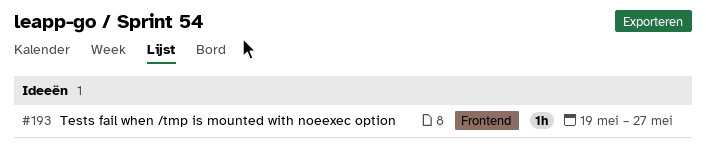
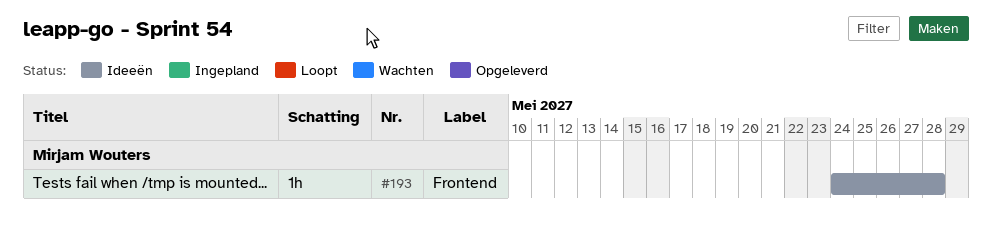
#193, start: May 19 -> May 24
#193, due: May 27 -> May 28

